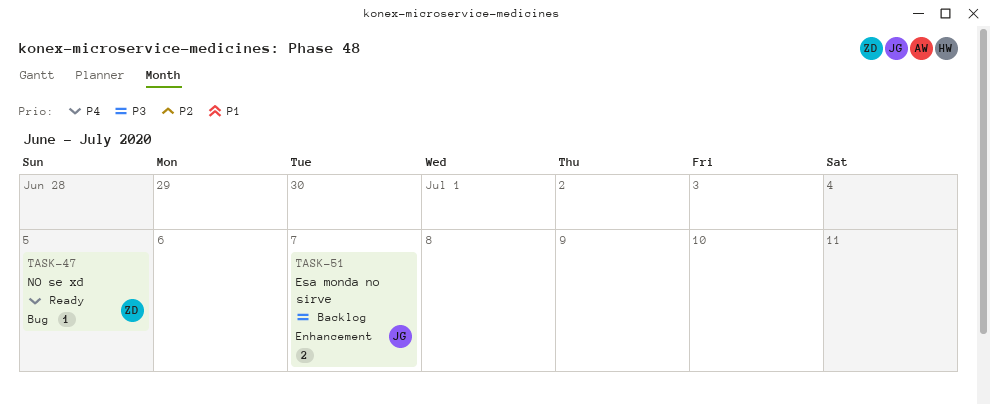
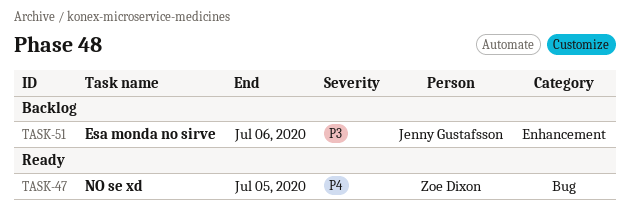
TASK-51, due: Jul 7 -> Jul 6

